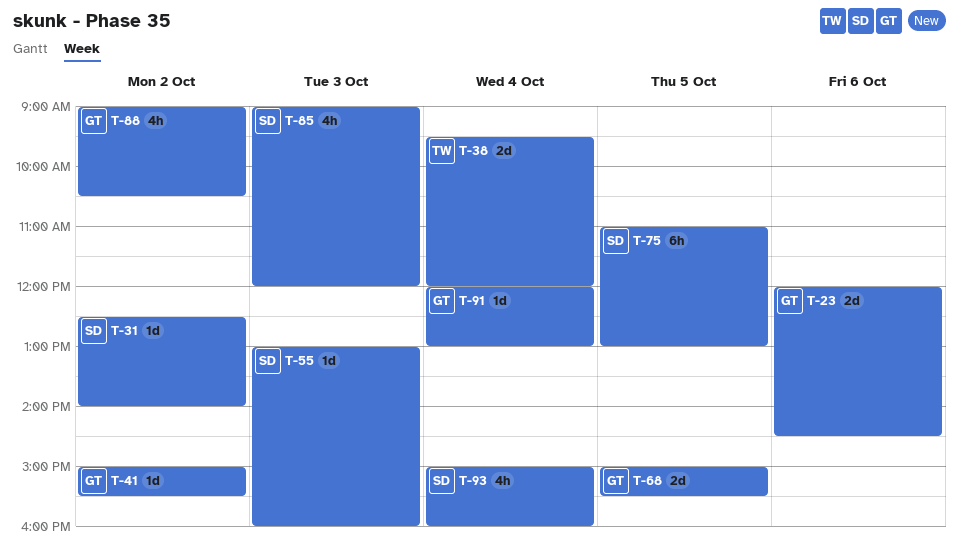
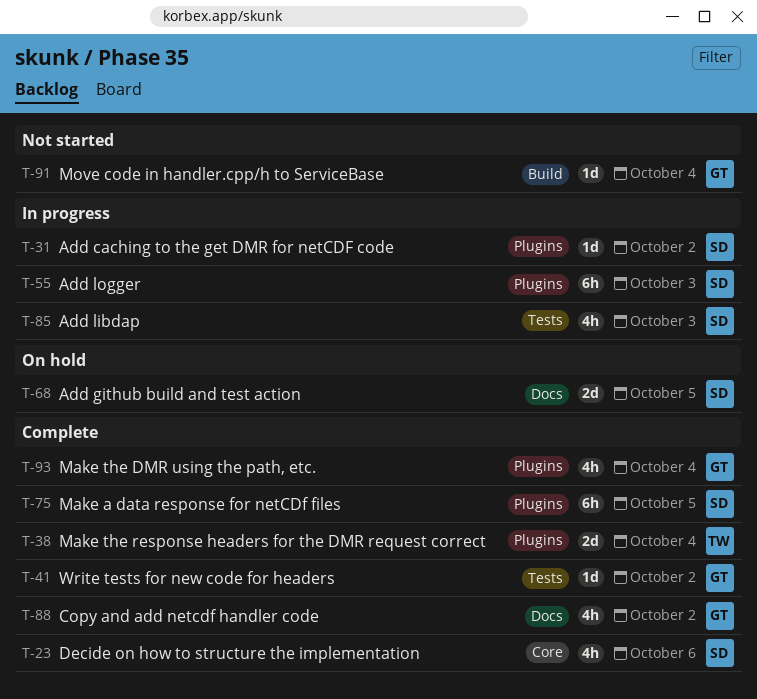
T-23, owner: GT -> SD
T-23, estimate: 2d -> 4h
T-55, estimate: 1d -> 6h
T-68, owner: GT -> SD
T-93, owner: SD -> GT

